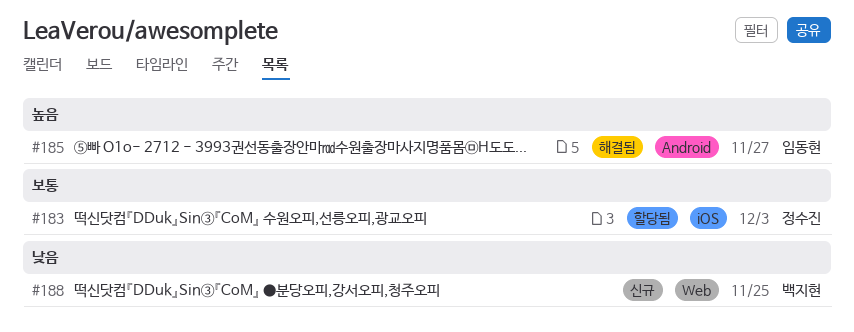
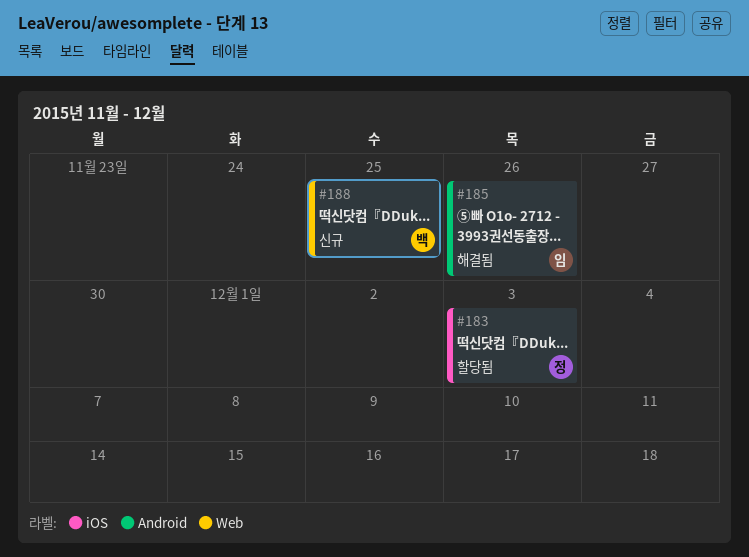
#185, due: Nov 27 -> Nov 26

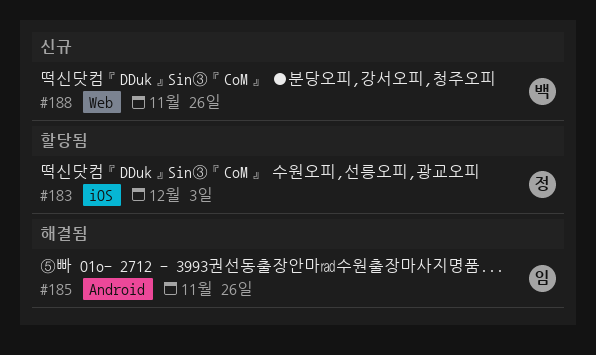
#188, due: Nov 25 -> Nov 26

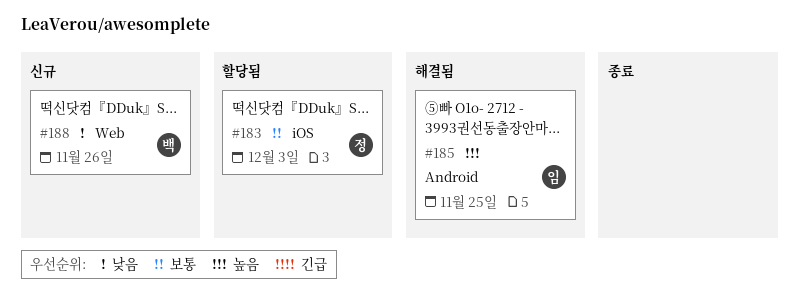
#185, due: Nov 26 -> Nov 25

